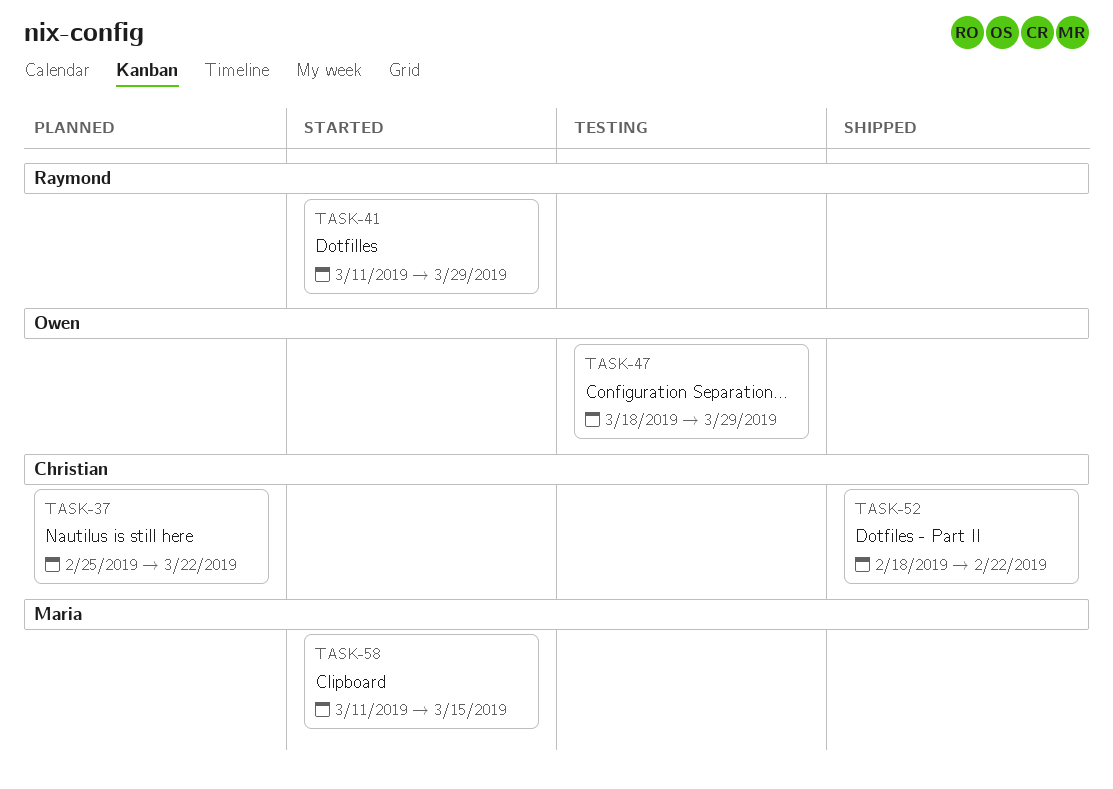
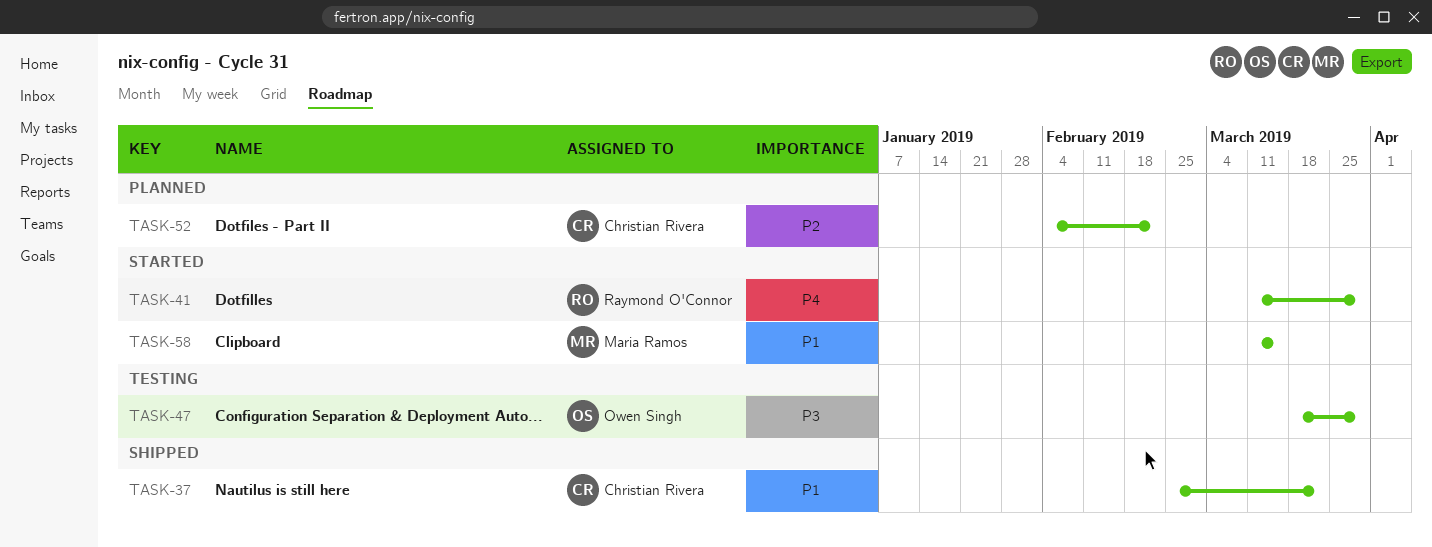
TASK-37, status: Planned -> Shipped
TASK-52, status: Shipped -> Planned
TASK-52, start: Feb 18 -> Feb 4

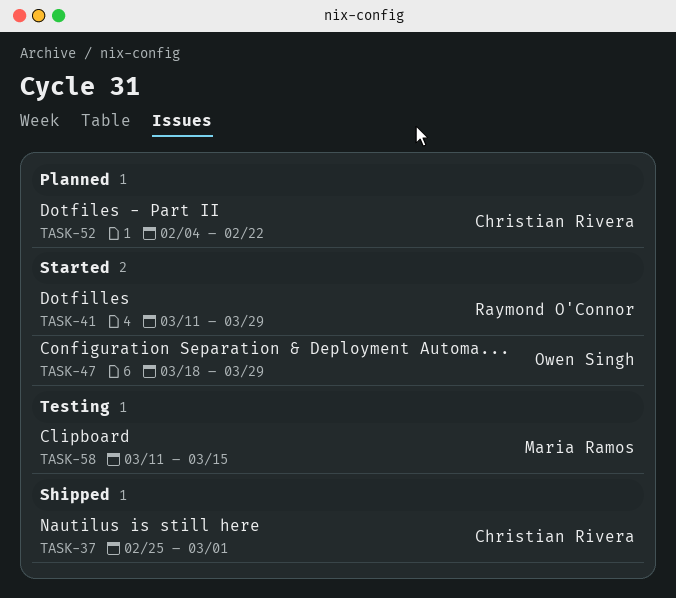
TASK-37, due: Mar 22 -> Mar 1
TASK-47, status: Testing -> Started
TASK-58, status: Started -> Testing

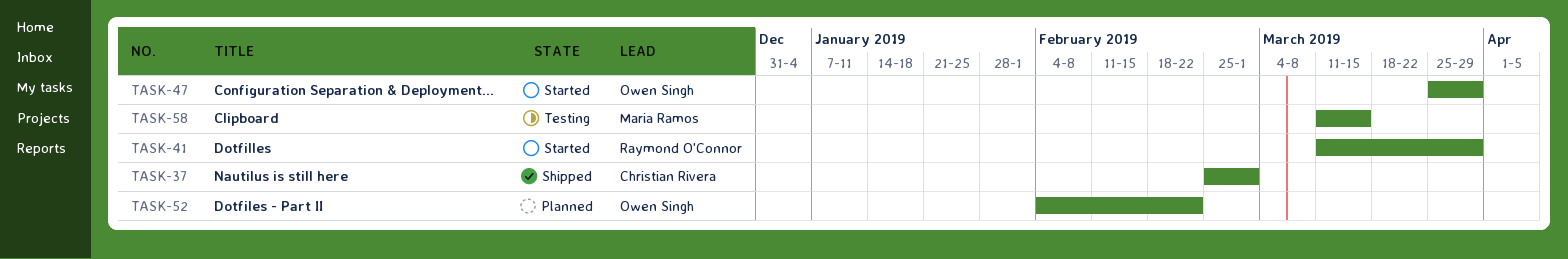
TASK-47, start: Mar 18 -> Mar 25
TASK-52, owner: Christian Rivera -> Owen Singh

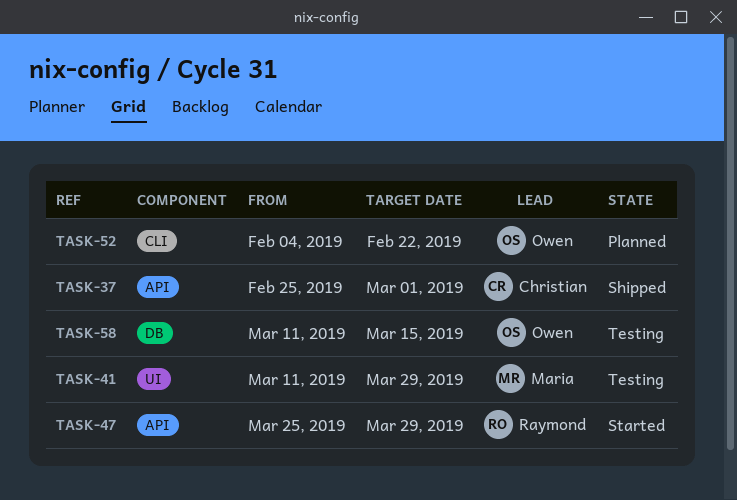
TASK-41, status: Started -> Testing
TASK-41, owner: Raymond O'Connor -> Maria Ramos
TASK-47, owner: Owen Singh -> Raymond O'Connor
TASK-58, owner: Maria Ramos -> Owen Singh

